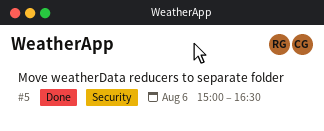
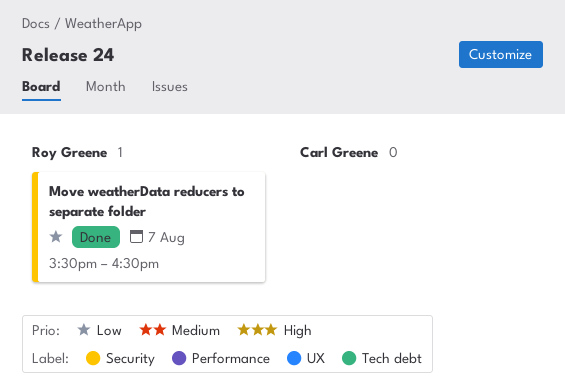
Move weatherData reducers to separate folder, day: Aug 6 -> Aug 7
Move weatherData reducers to separate folder, begins: 15:00 -> 15:30

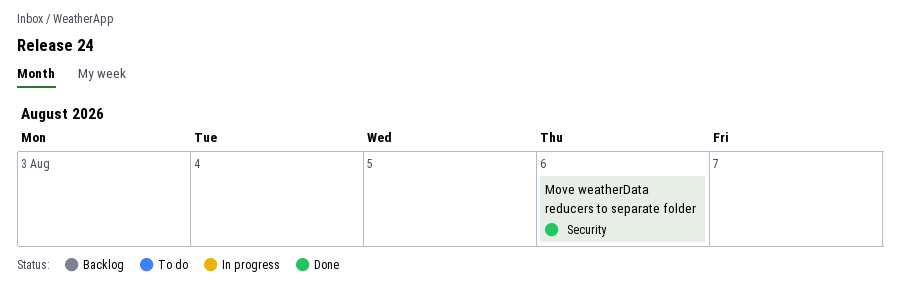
Move weatherData reducers to separate folder, day: Aug 7 -> Aug 6

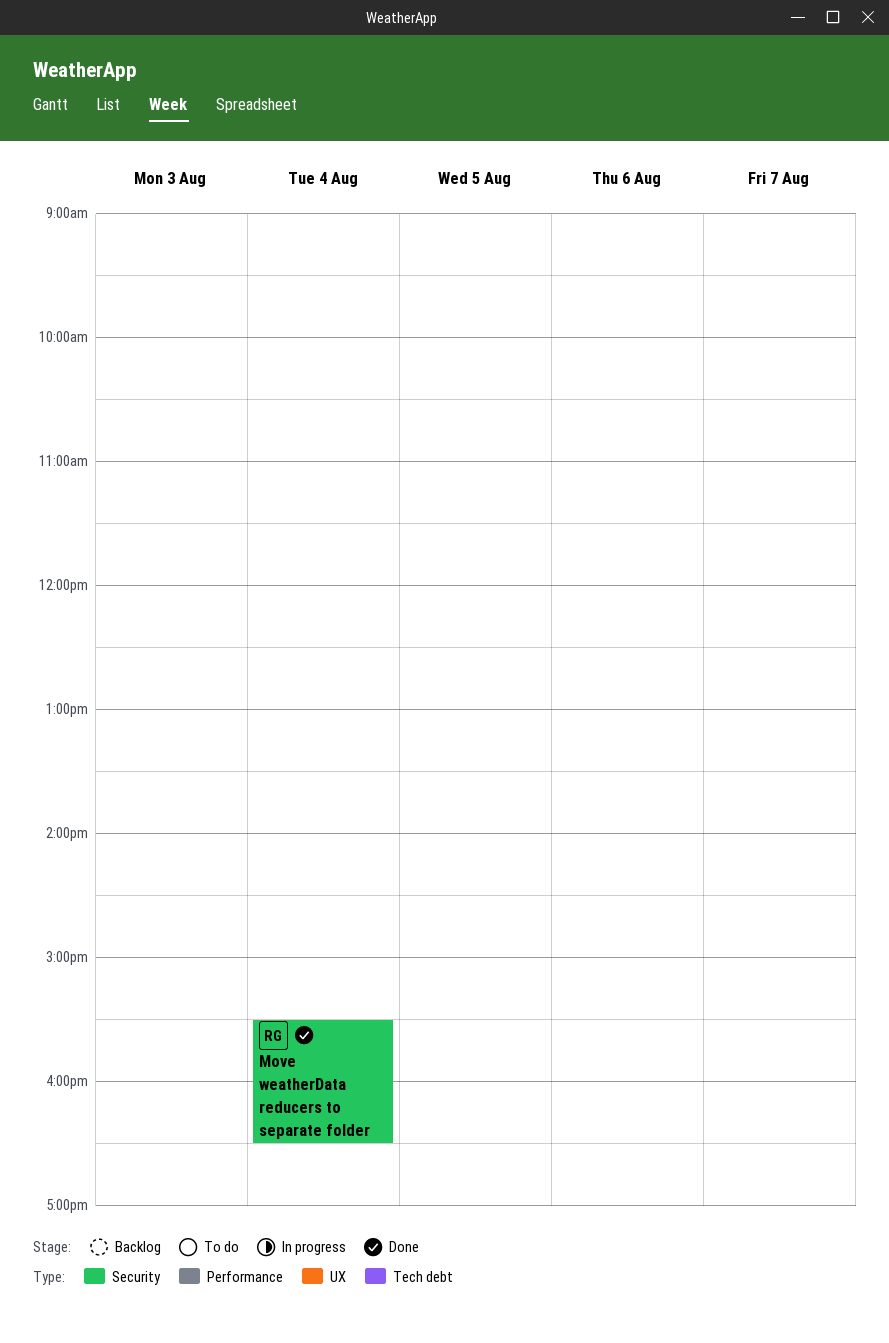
Move weatherData reducers to separate folder, day: Aug 6 -> Aug 4

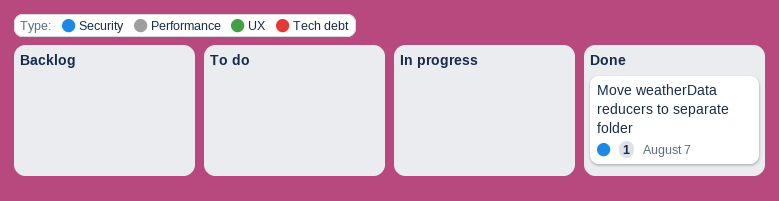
Move weatherData reducers to separate folder, day: Aug 4 -> Aug 7

